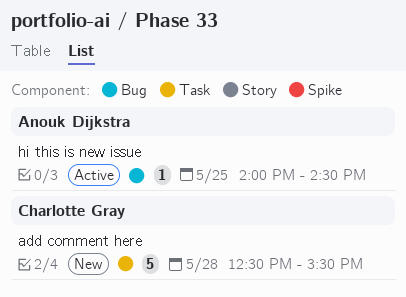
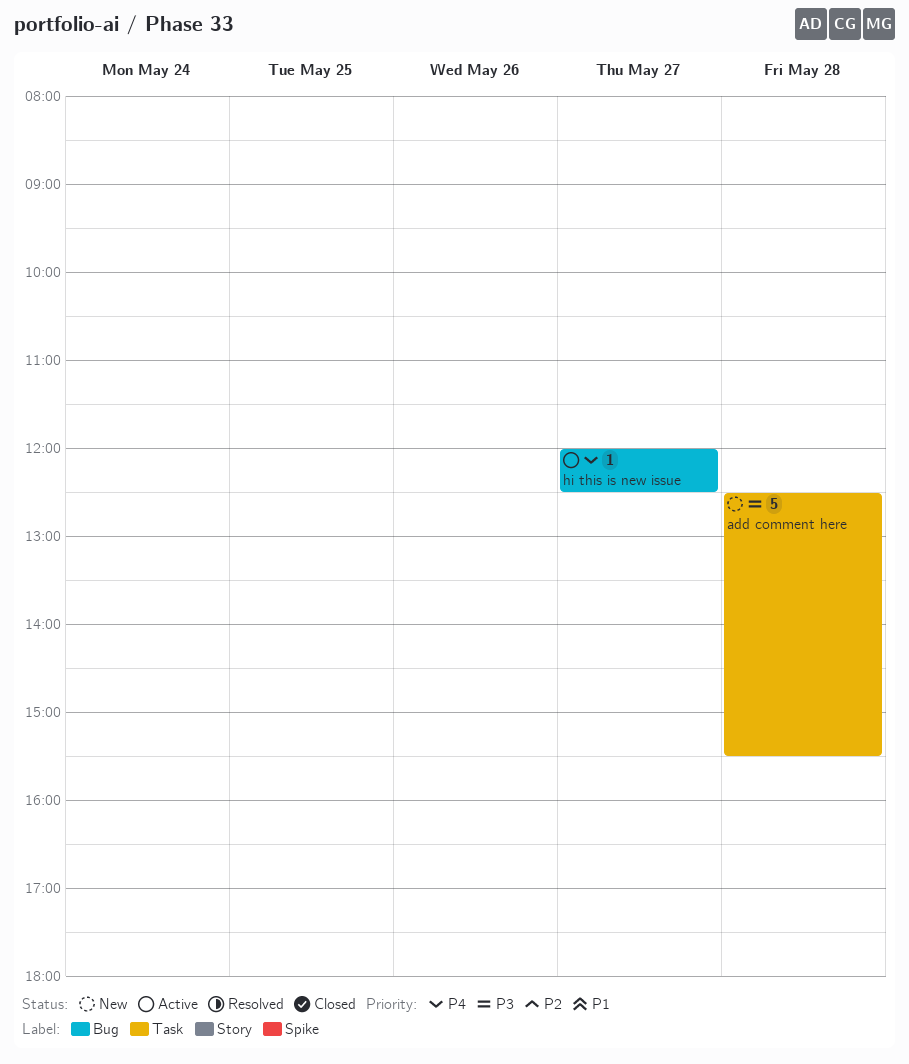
hi this is new issue, day: May 25 -> May 27
hi this is new issue, begins: 14:00 -> 12:00
hi this is new issue, ends: 14:30 -> 12:30

